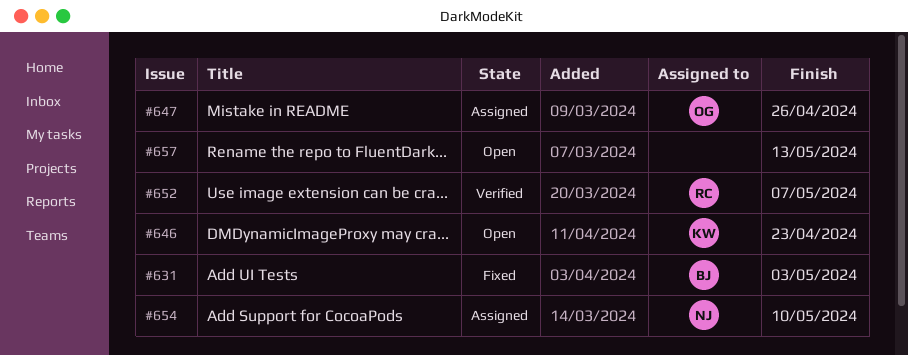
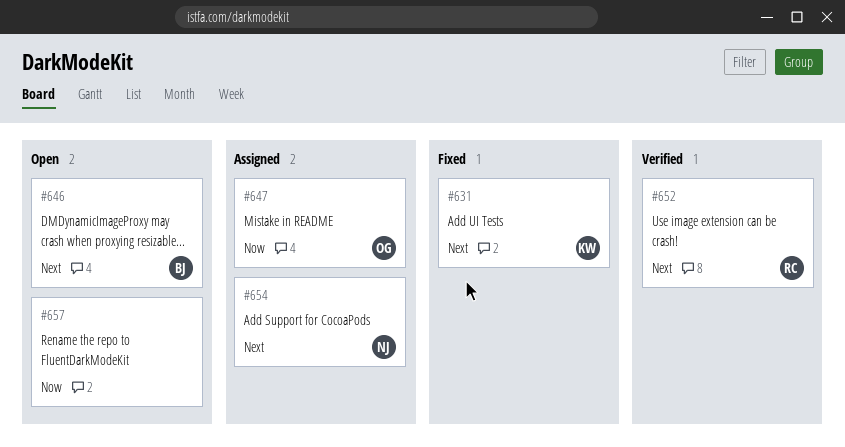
#631, owner: BJ -> KW
#646, owner: KW -> BJ

